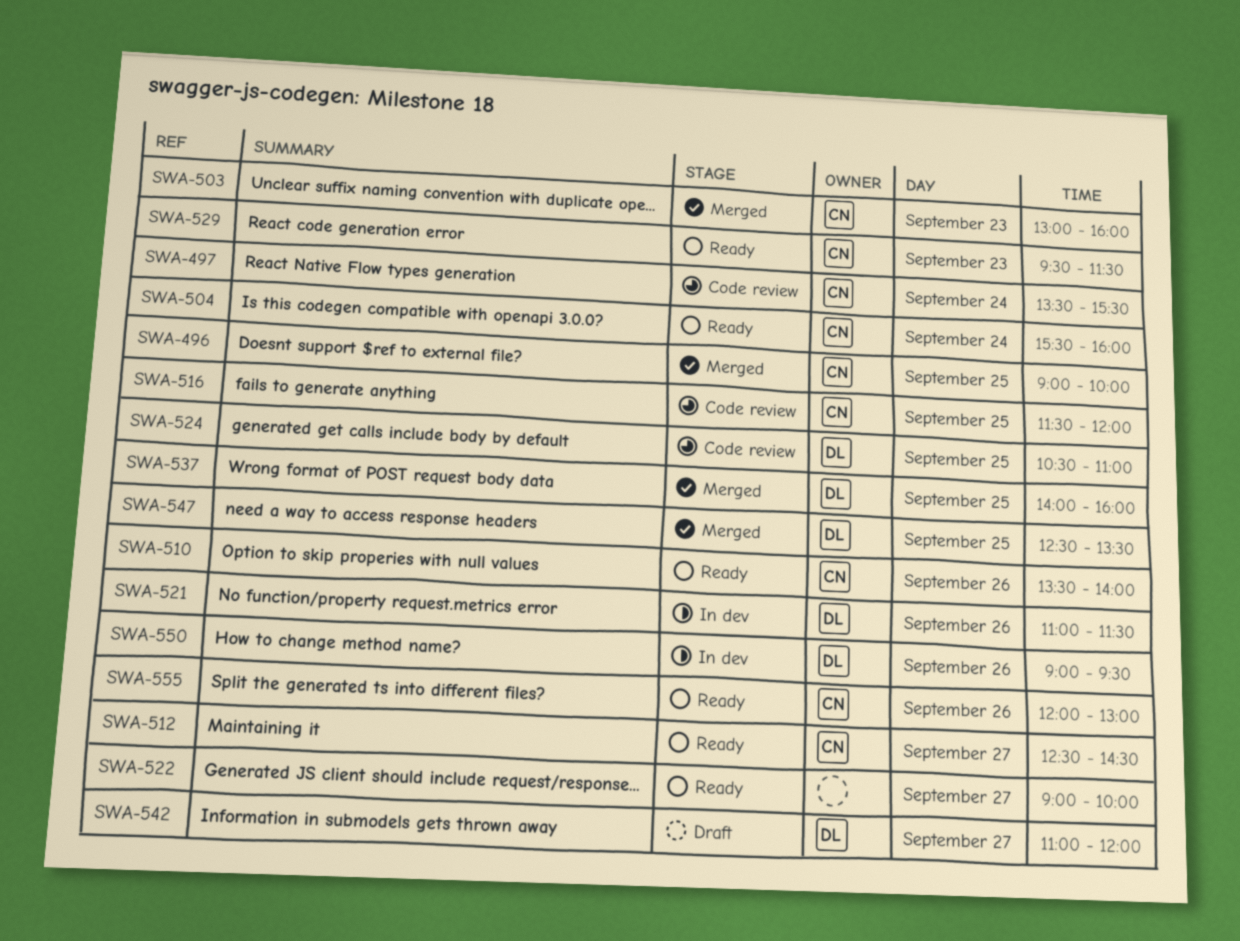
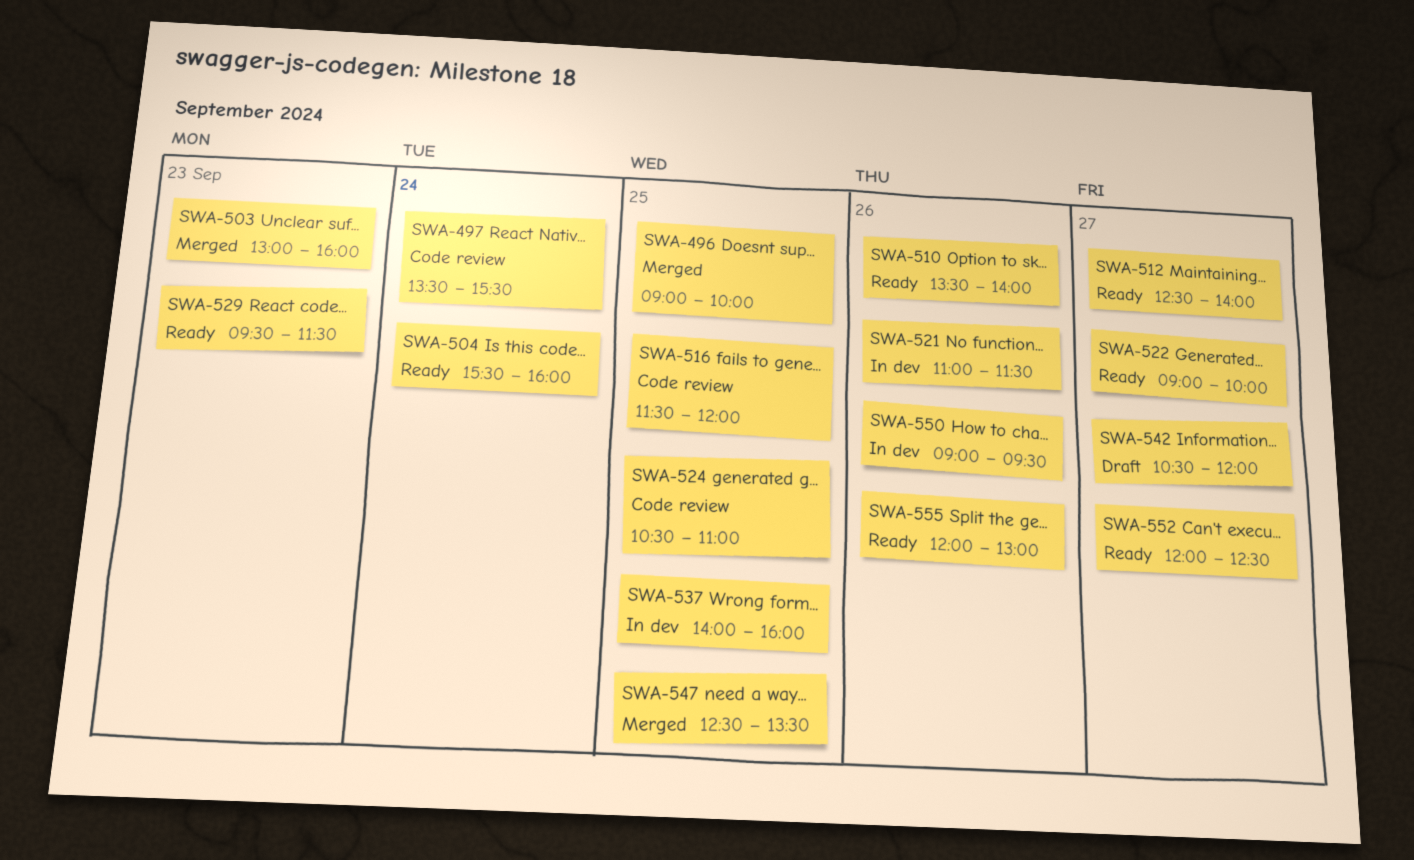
SWA-512, ends: 14:30 -> 14:00
SWA-537, status: Merged -> In dev
SWA-542, begins: 11:00 -> 10:30
SWA-552: none -> present

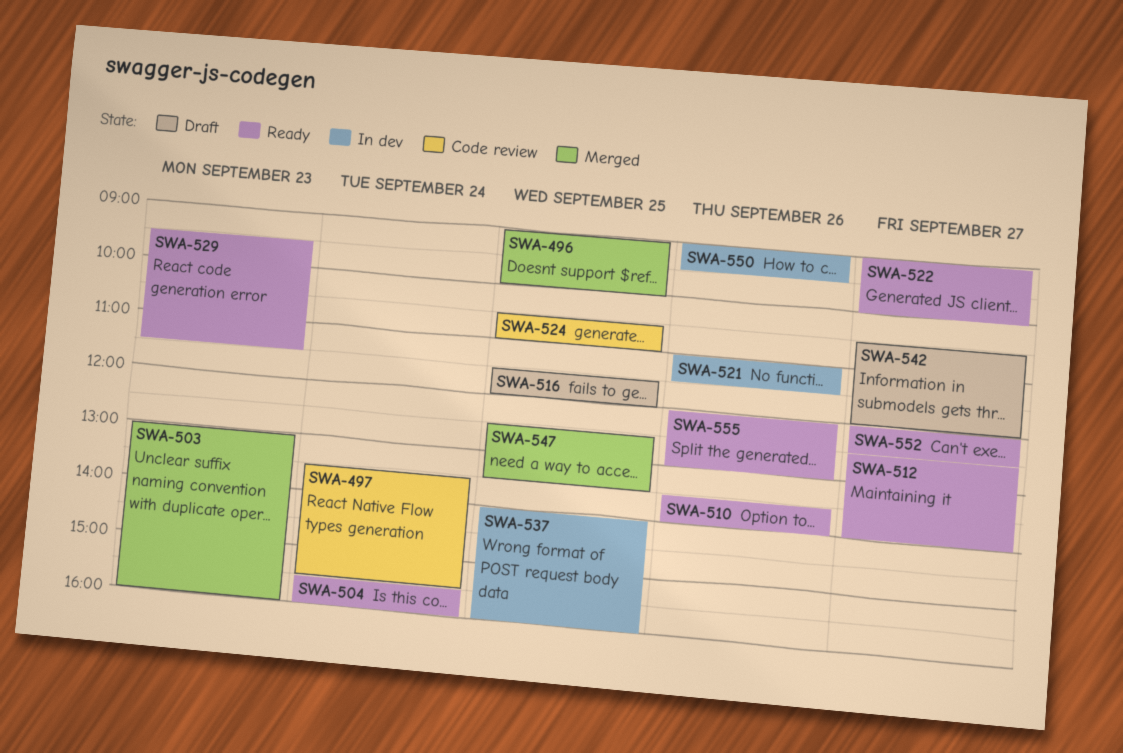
SWA-516, status: Code review -> Draft

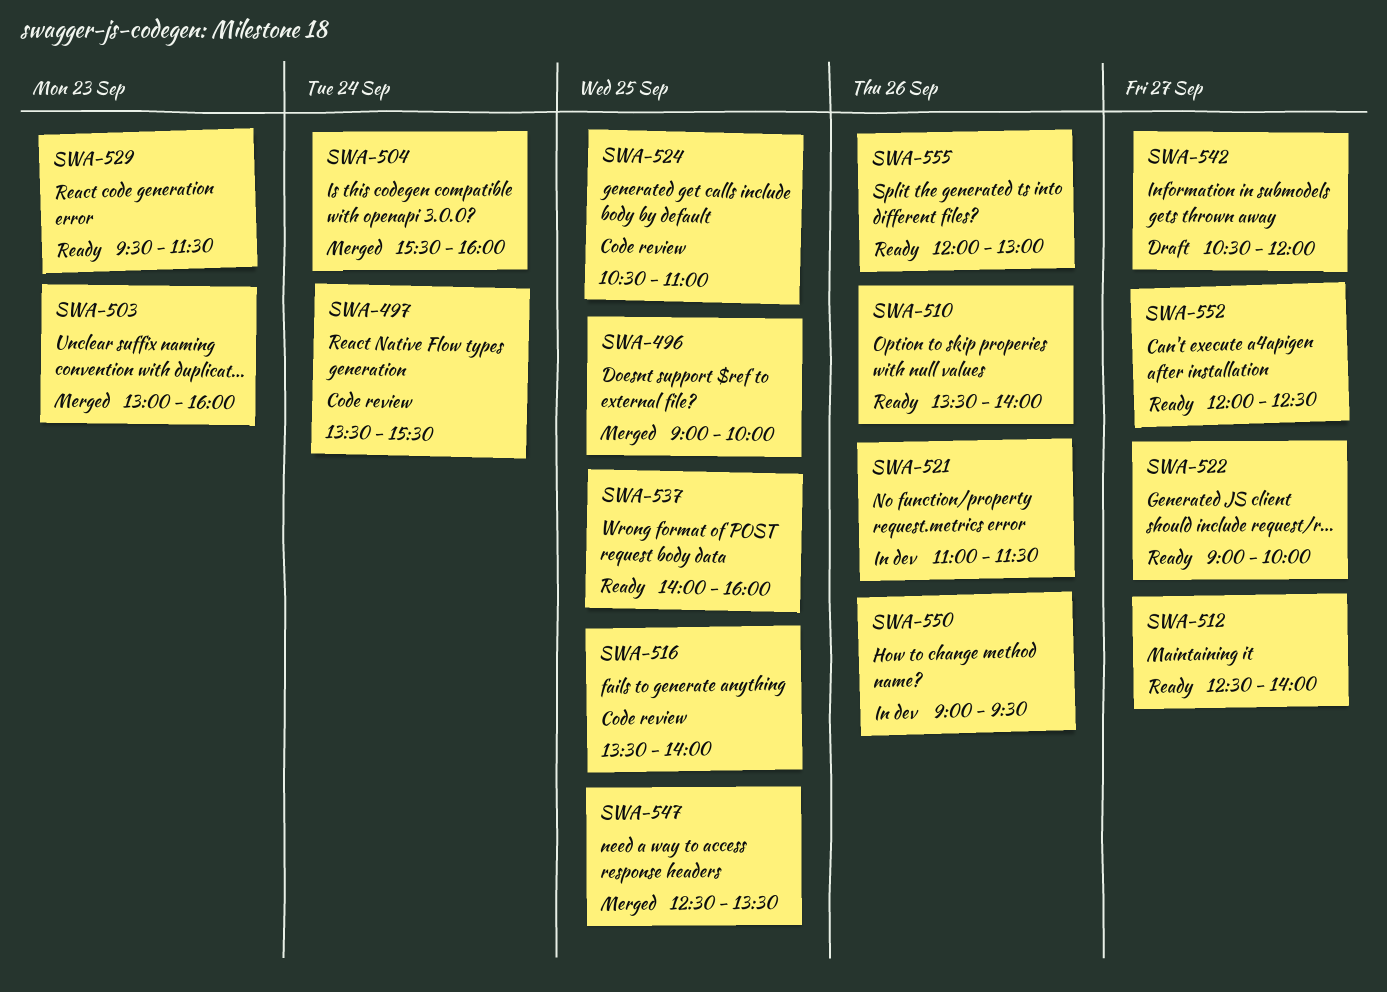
SWA-504, status: Ready -> Merged
SWA-516, status: Draft -> Code review
SWA-516, begins: 11:30 -> 13:30
SWA-516, ends: 12:00 -> 14:00
SWA-537, status: In dev -> Ready

